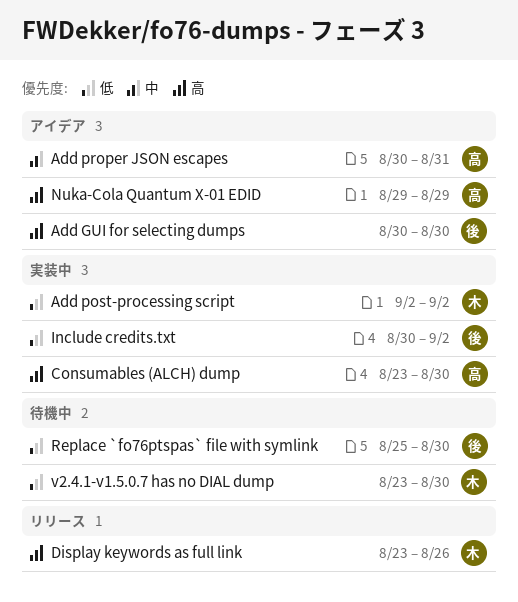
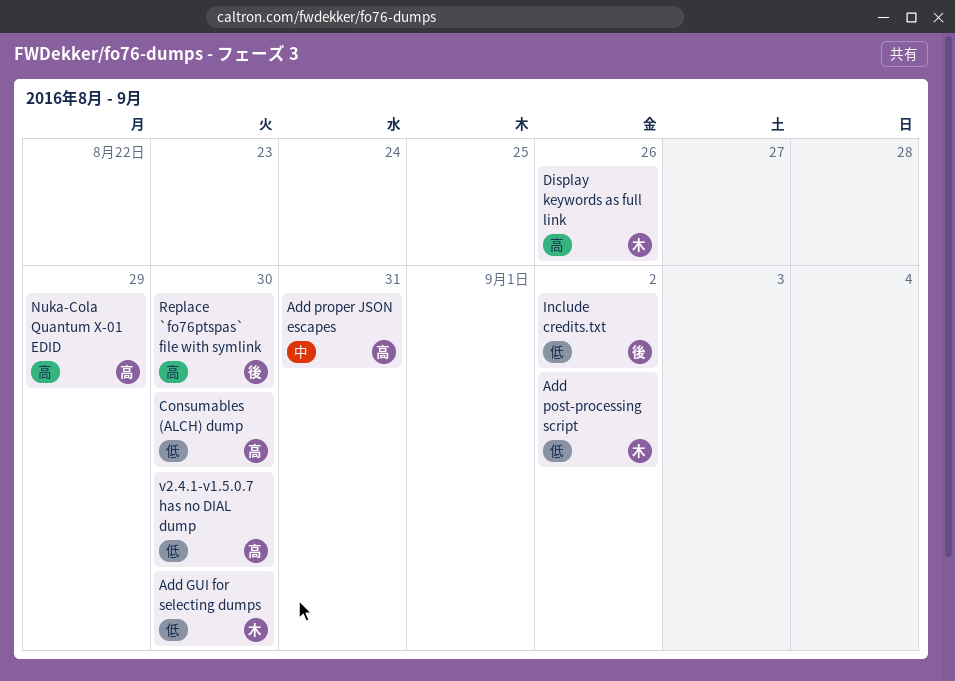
Add GUI for selecting dumps, owner: 後 -> 木
Add GUI for selecting dumps, priority: 高 -> 低
Consumables (ALCH) dump, priority: 高 -> 低
Replace `fo76ptspas` file with symlink, priority: 低 -> 高
v2.4.1-v1.5.0.7 has no DIAL dump, owner: 木 -> 高

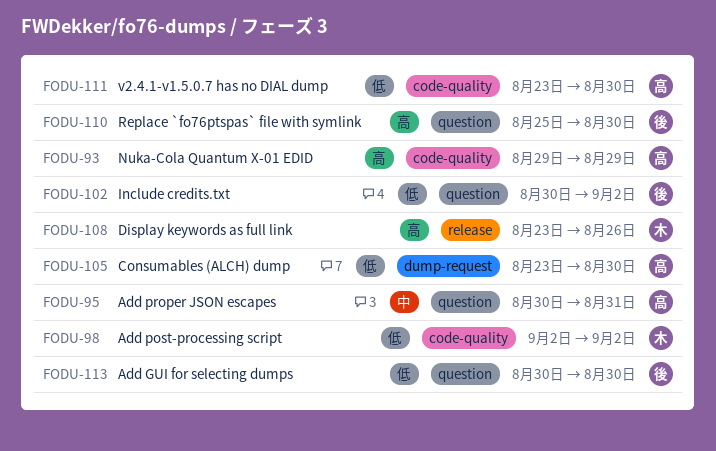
Add GUI for selecting dumps, owner: 木 -> 後

